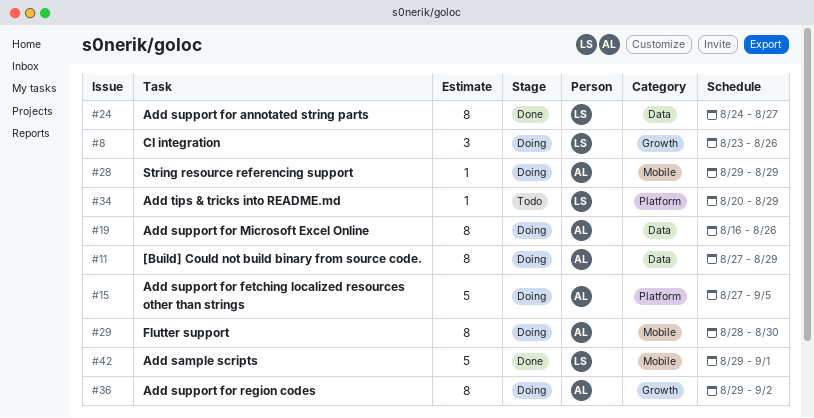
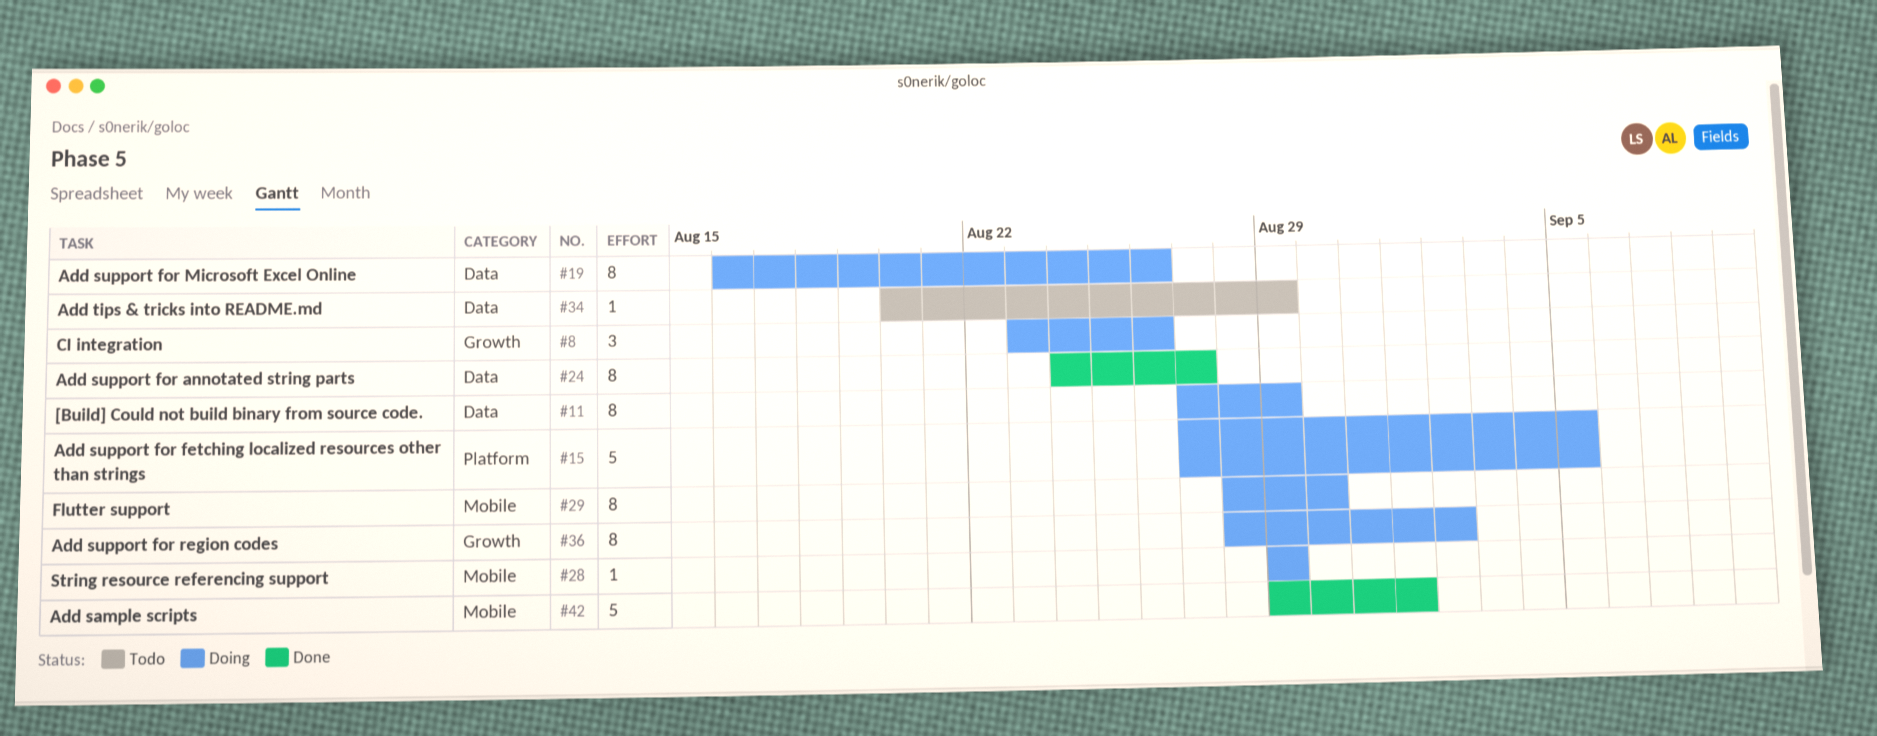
#34, label: Platform -> Data
#36, start: Aug 29 -> Aug 28

